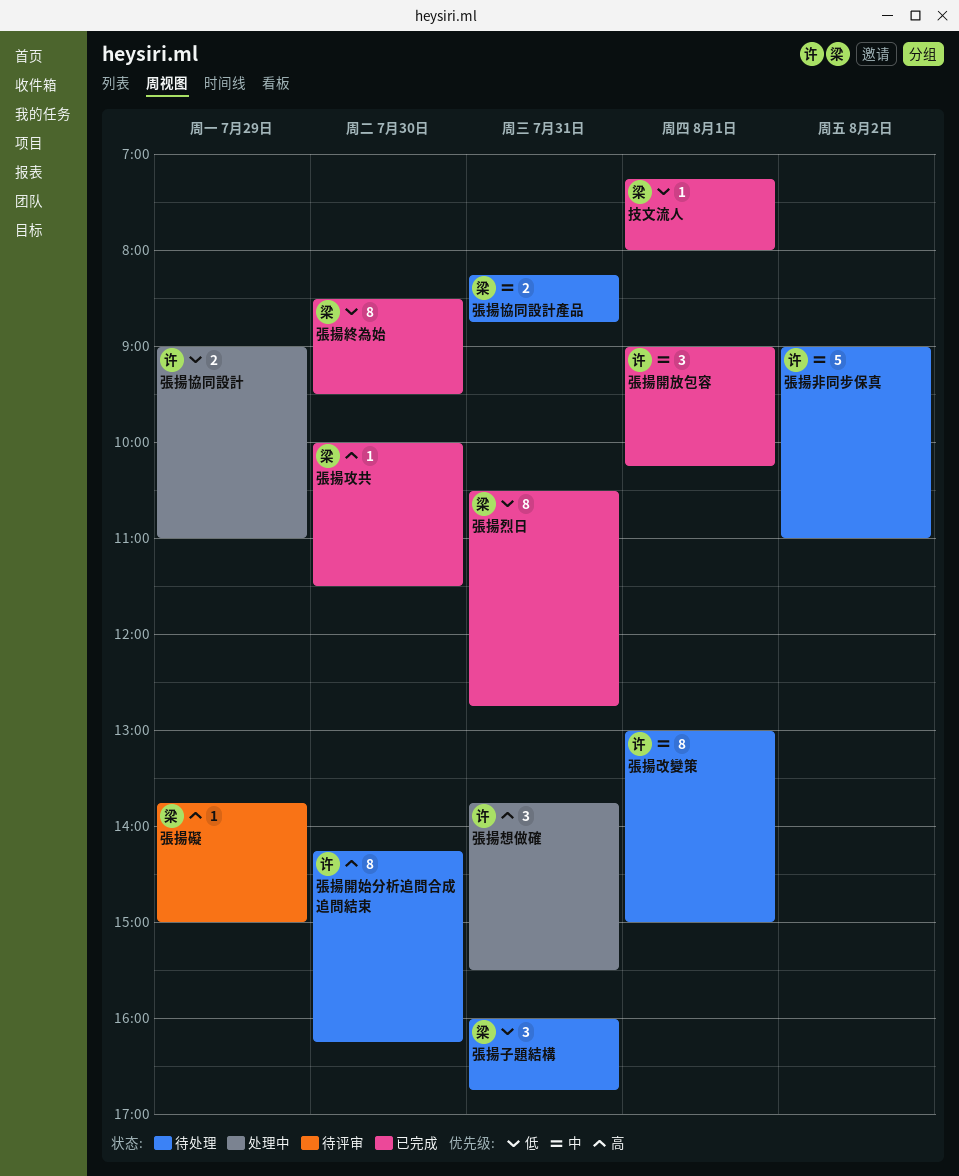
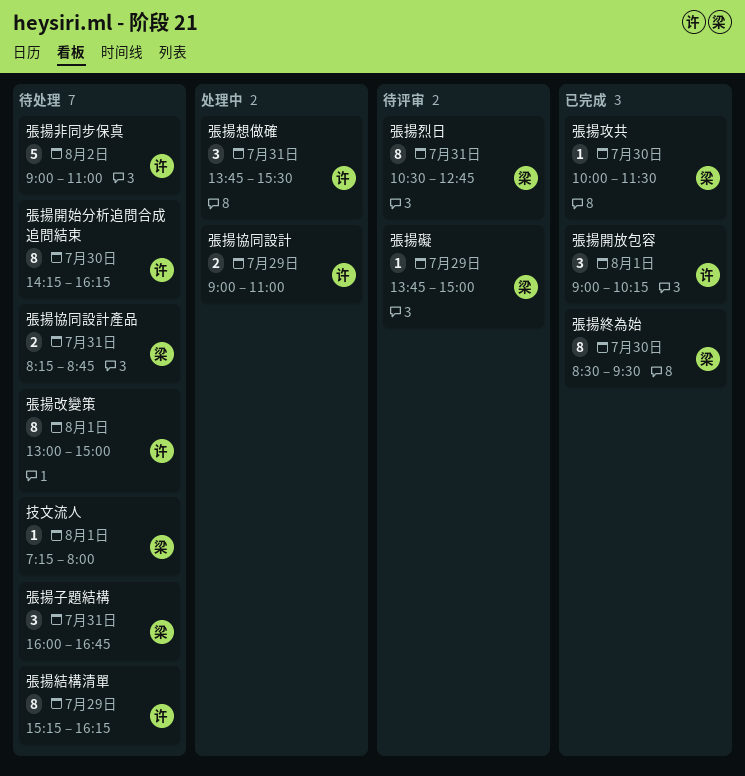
張揚烈日, status: 已完成 -> 待评审
張揚結構清單: none -> present
技文流人, status: 已完成 -> 待处理

